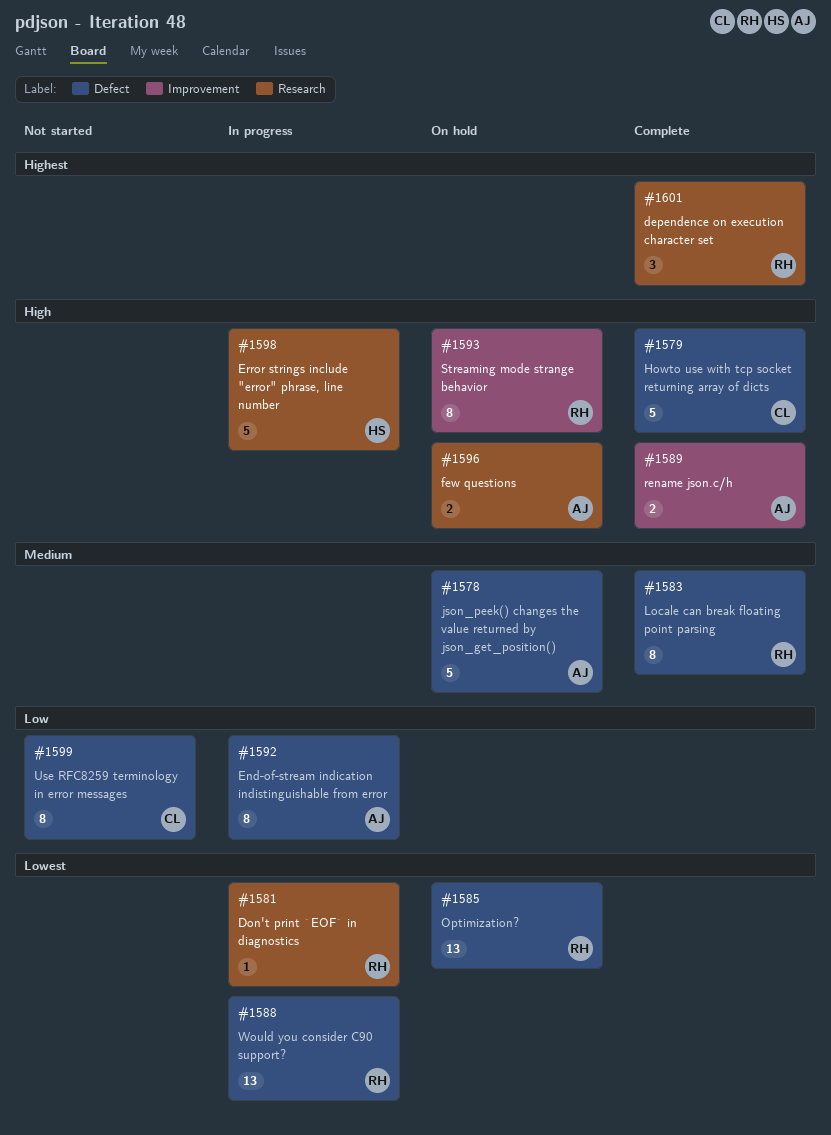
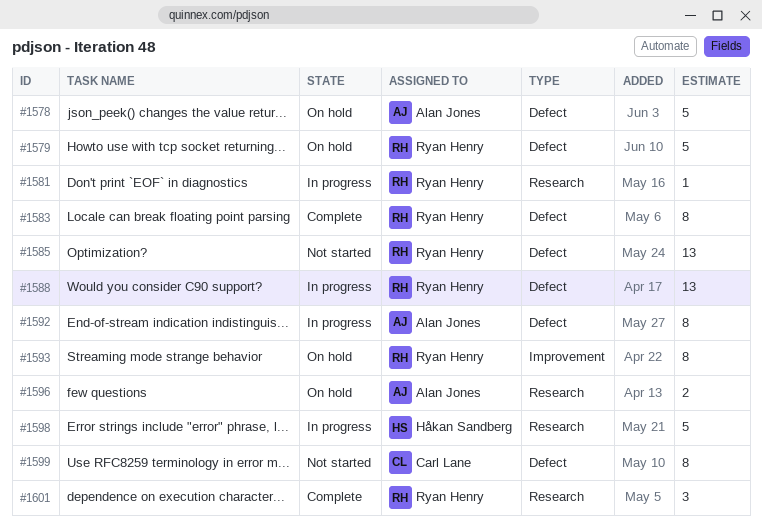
#1579, status: Complete -> On hold
#1579, owner: Carl Lane -> Ryan Henry
#1585, status: On hold -> Not started
#1589: present -> none

